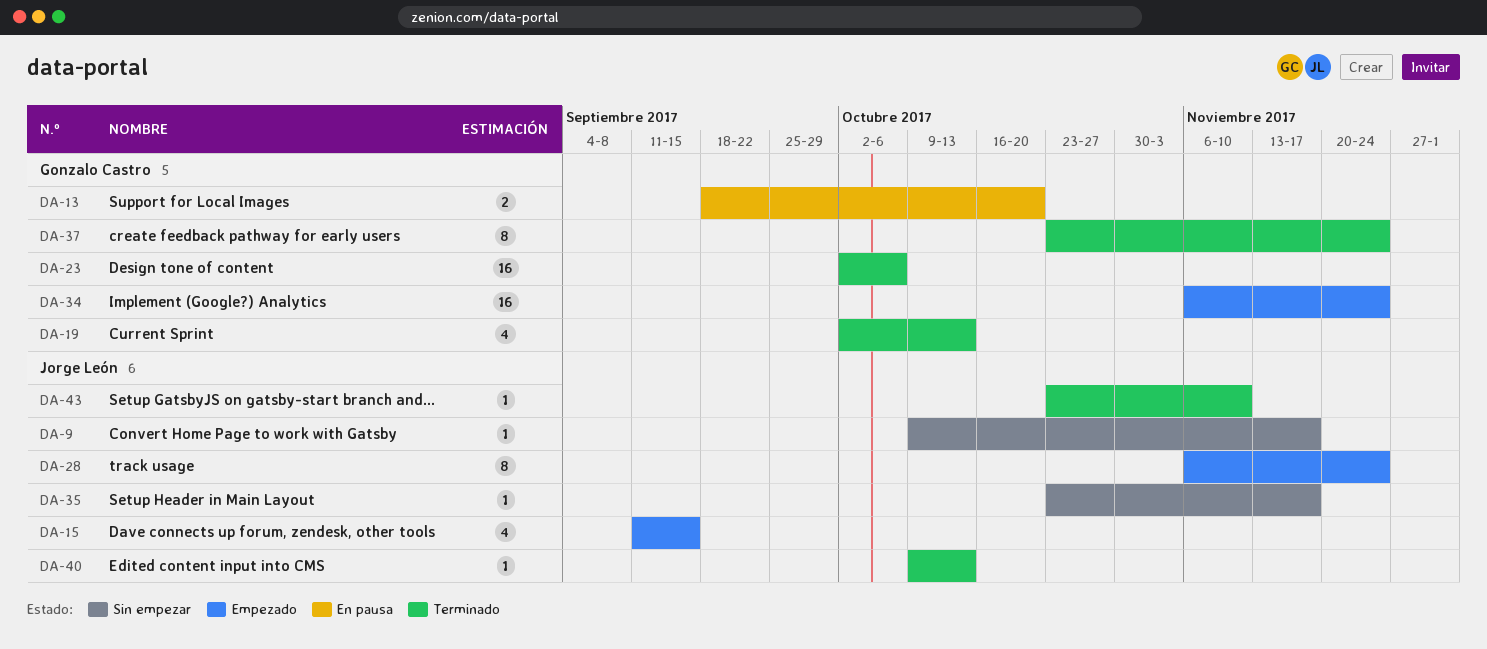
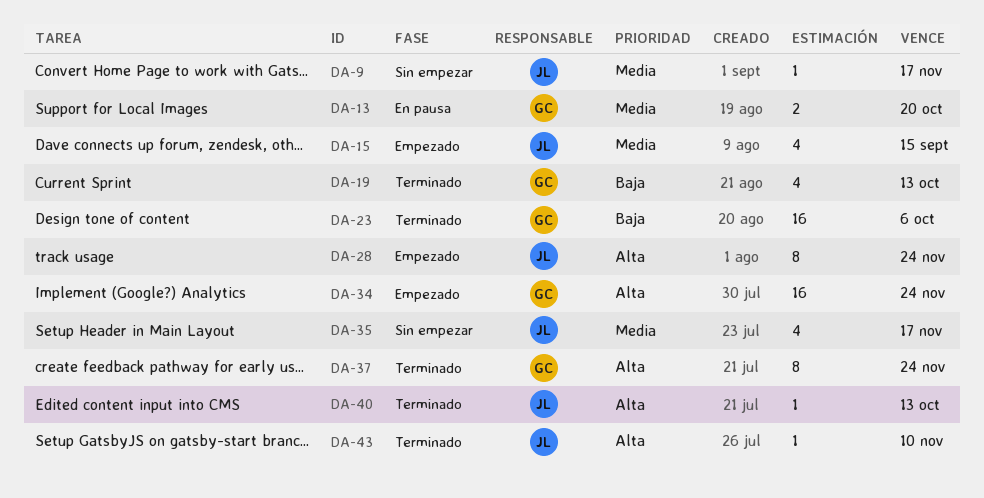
DA-35, estimate: 1 -> 4

